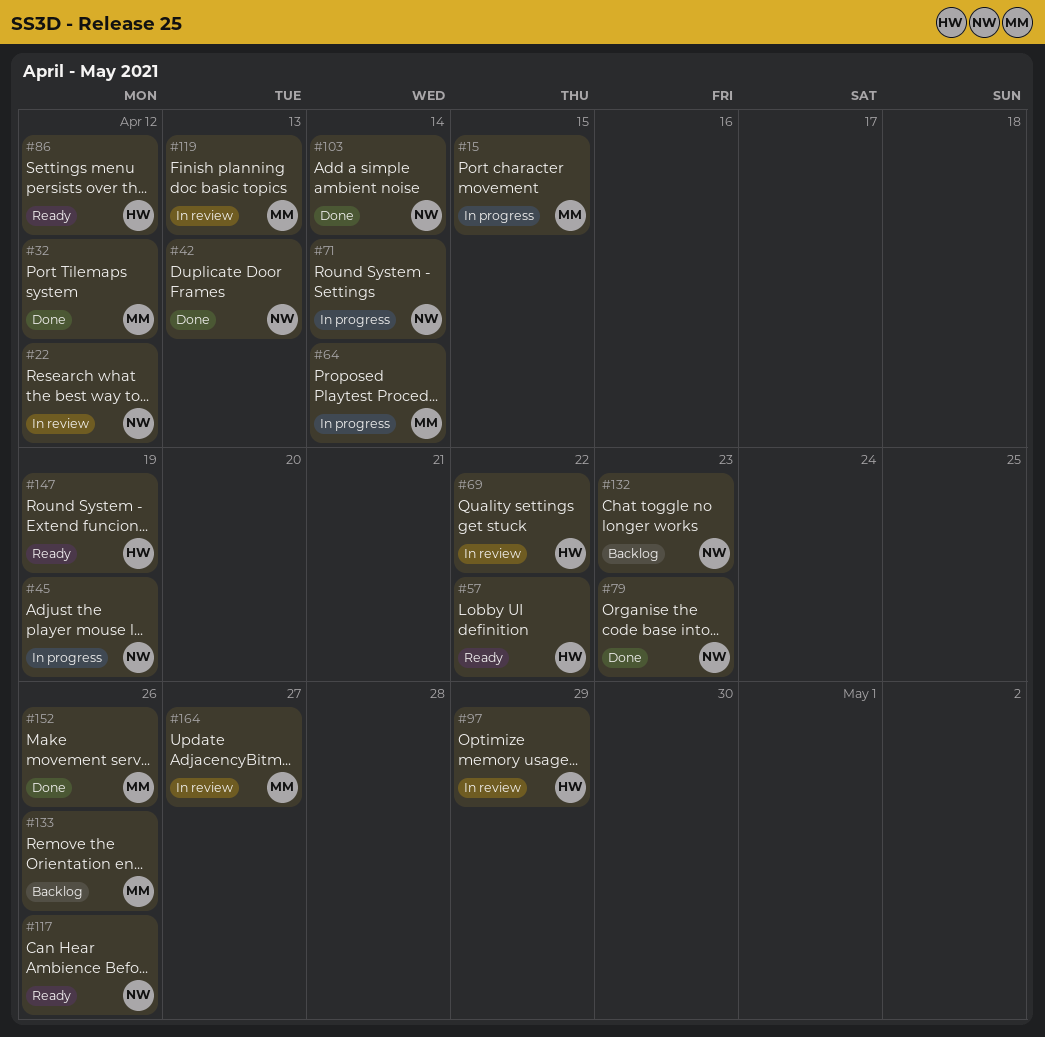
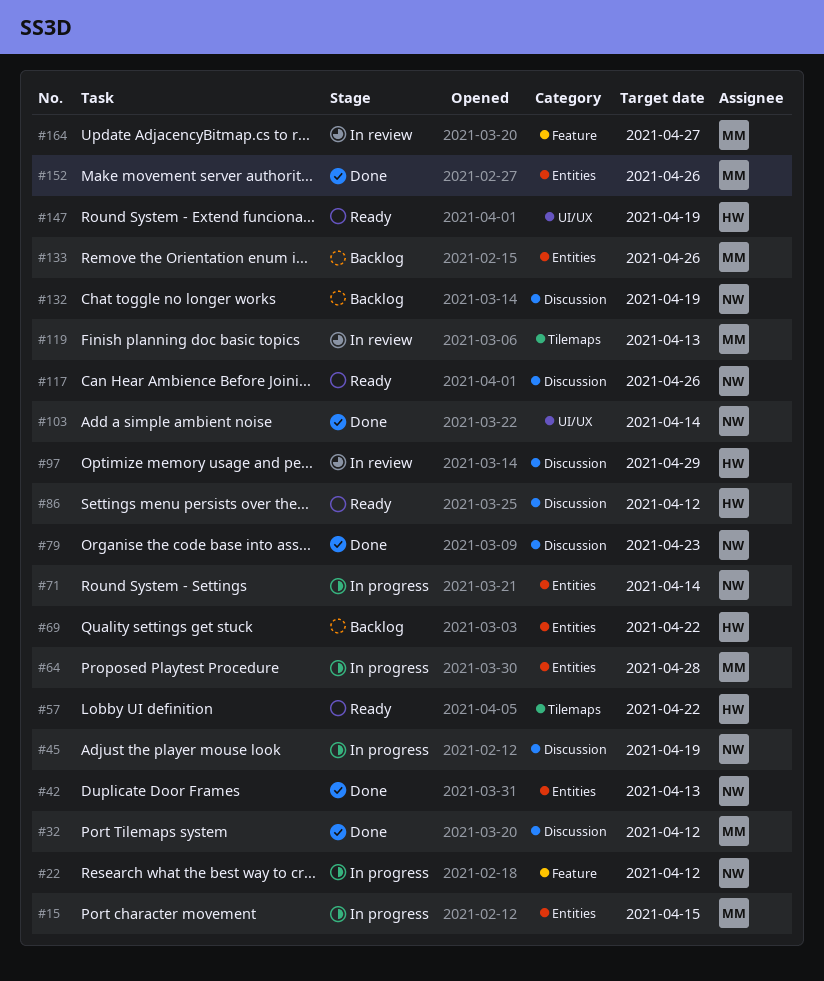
#22, status: In review -> In progress
#64, due: Apr 14 -> Apr 28
#69, status: In review -> Backlog
#132, due: Apr 23 -> Apr 19

